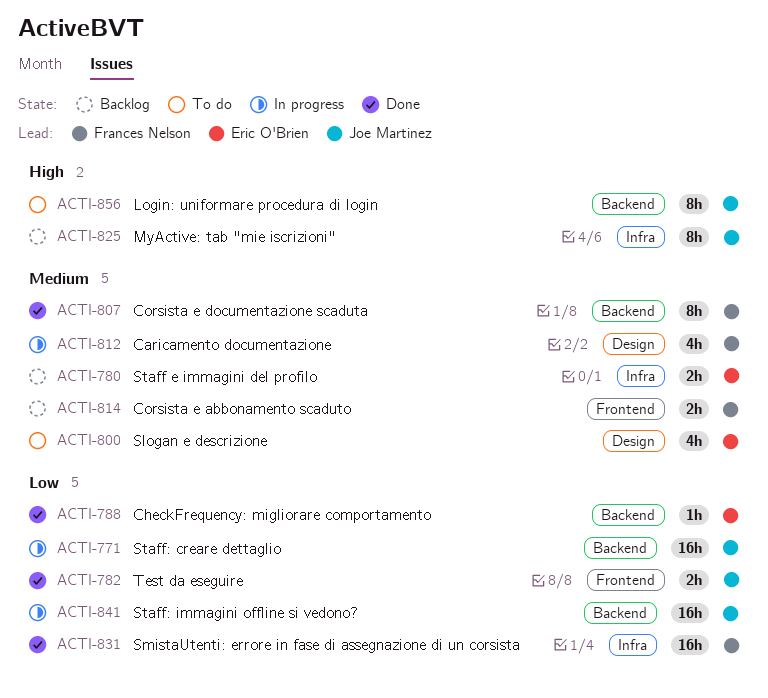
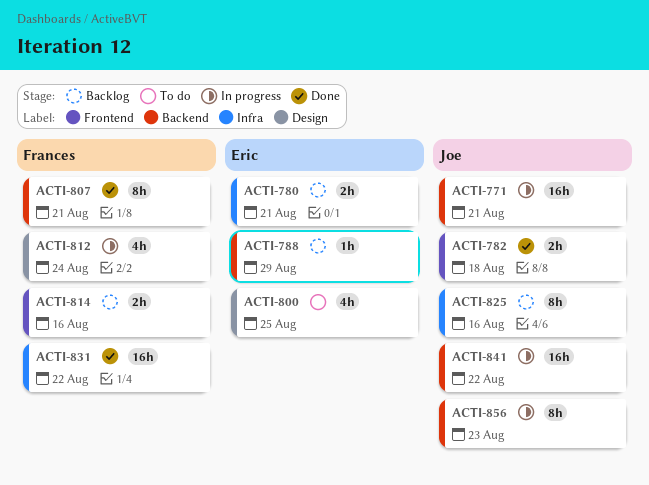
ACTI-788, status: Done -> Backlog
ACTI-856, status: To do -> In progress

